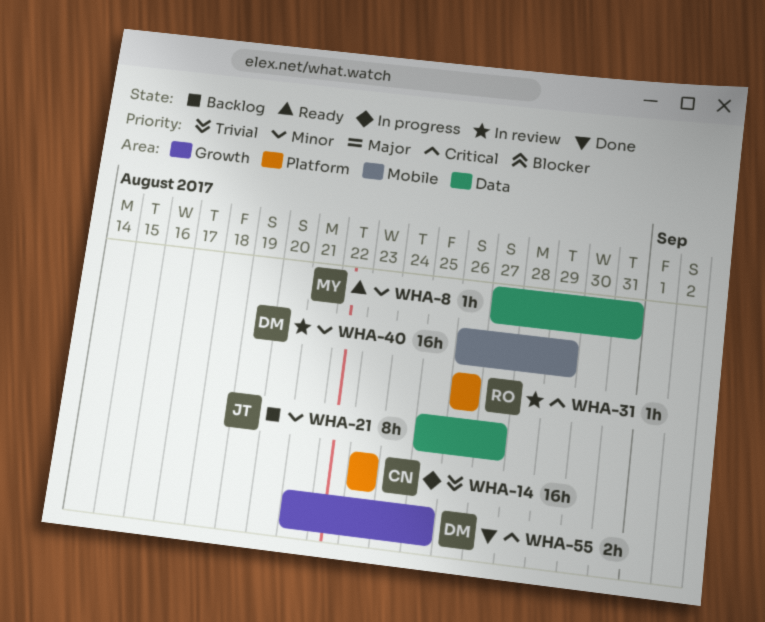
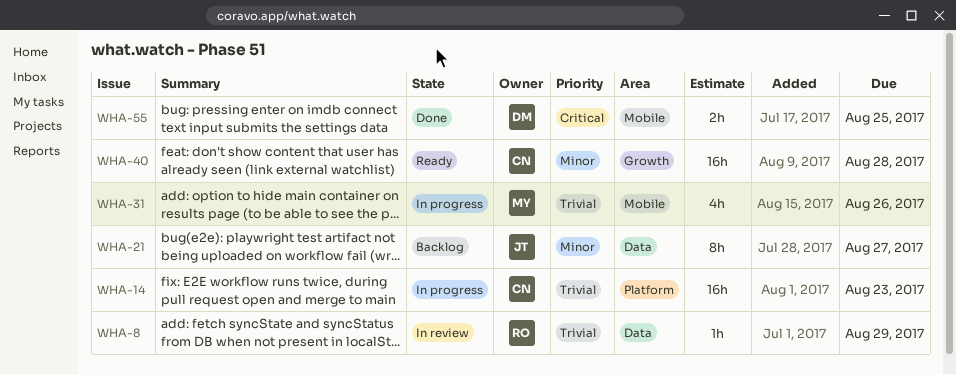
WHA-8, status: Ready -> In review
WHA-8, owner: MY -> RO
WHA-8, priority: Minor -> Trivial
WHA-8, due: Aug 31 -> Aug 29
WHA-31, status: In review -> In progress
WHA-31, owner: RO -> MY
WHA-31, priority: Critical -> Trivial
WHA-31, label: Platform -> Mobile
WHA-31, estimate: 1h -> 4h
WHA-40, status: In review -> Ready
WHA-40, owner: DM -> CN
WHA-40, label: Mobile -> Growth
WHA-40, due: Aug 29 -> Aug 28
WHA-55, label: Growth -> Mobile

